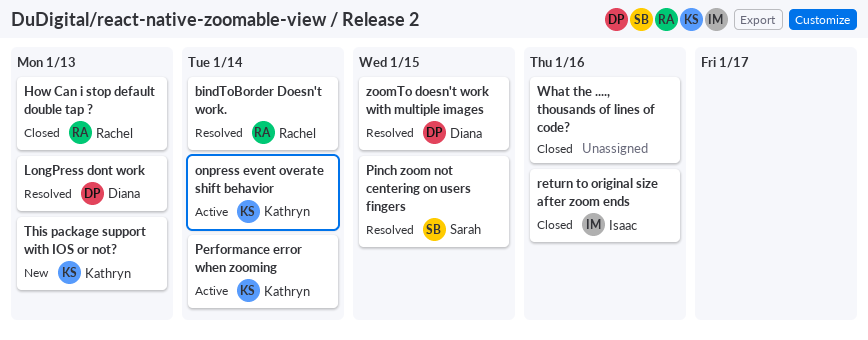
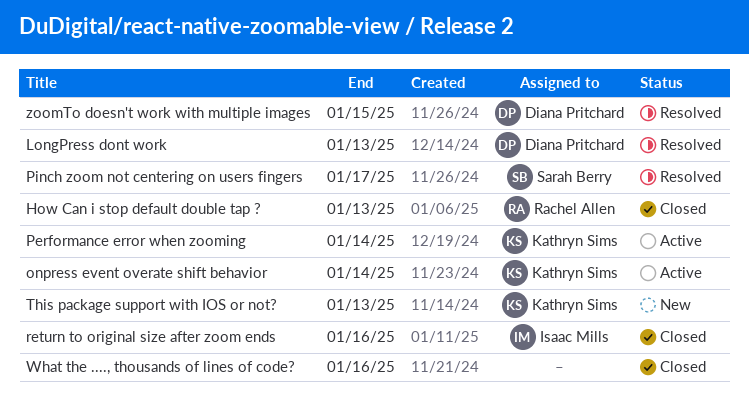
bindToBorder Doesn't work.: present -> none
Pinch zoom not centering on users fingers, due: Jan 15 -> Jan 17

